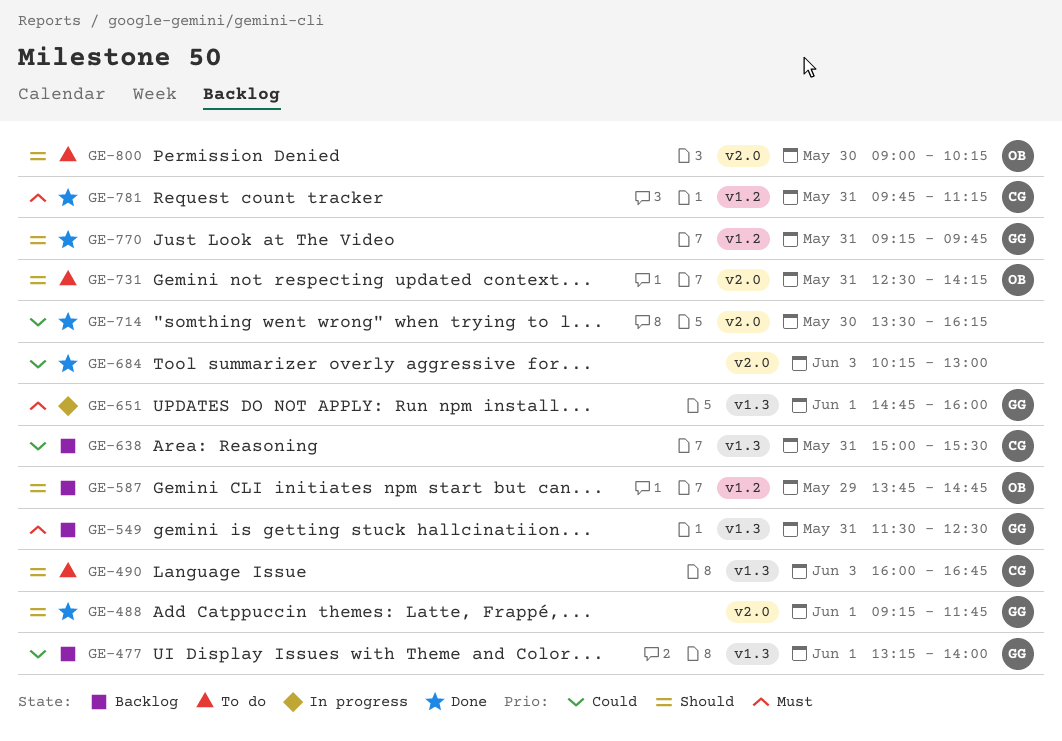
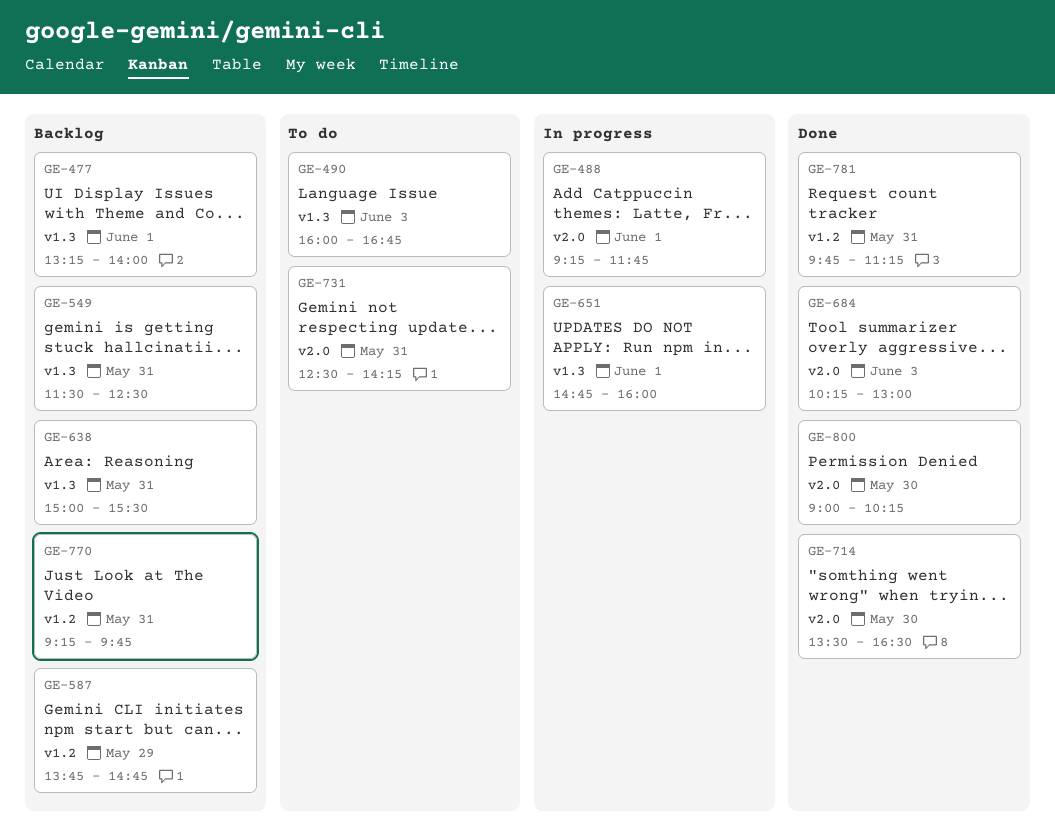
GE-488, status: Done -> In progress
GE-714, ends: 16:15 -> 16:30
GE-770, status: Done -> Backlog
GE-800, status: To do -> Done

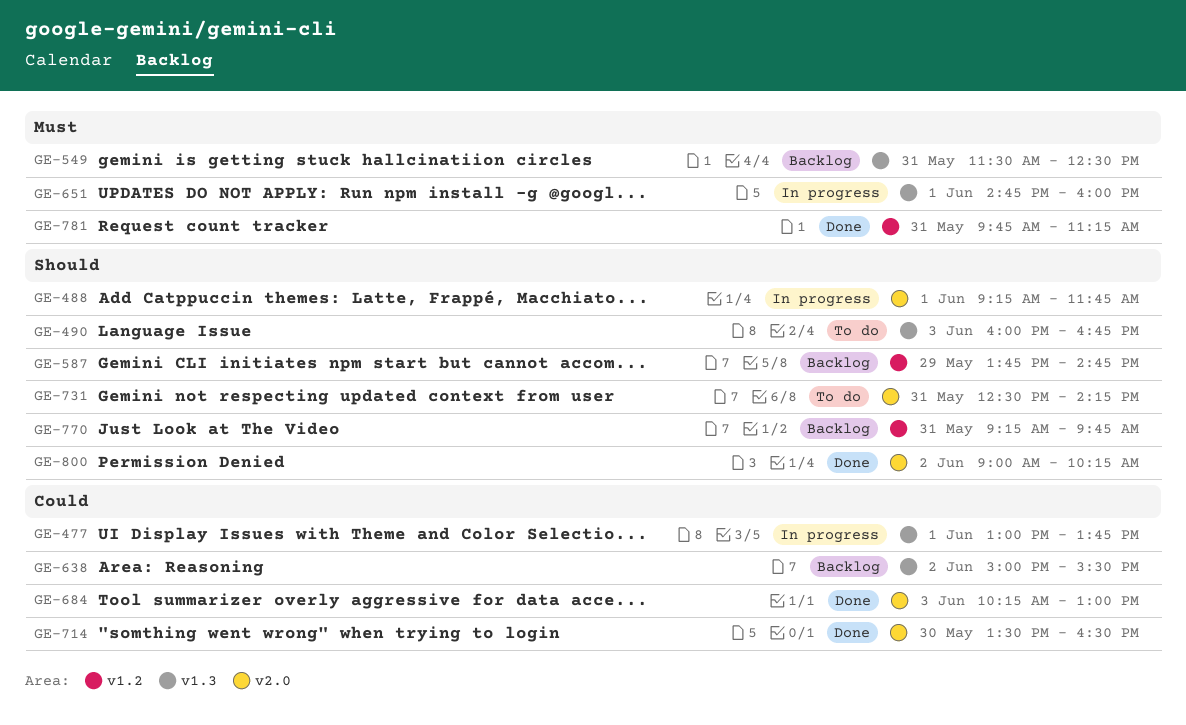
GE-477, status: Backlog -> In progress
GE-477, begins: 13:15 -> 13:00
GE-477, ends: 14:00 -> 13:45
GE-638, day: May 31 -> Jun 2
GE-800, day: May 30 -> Jun 2

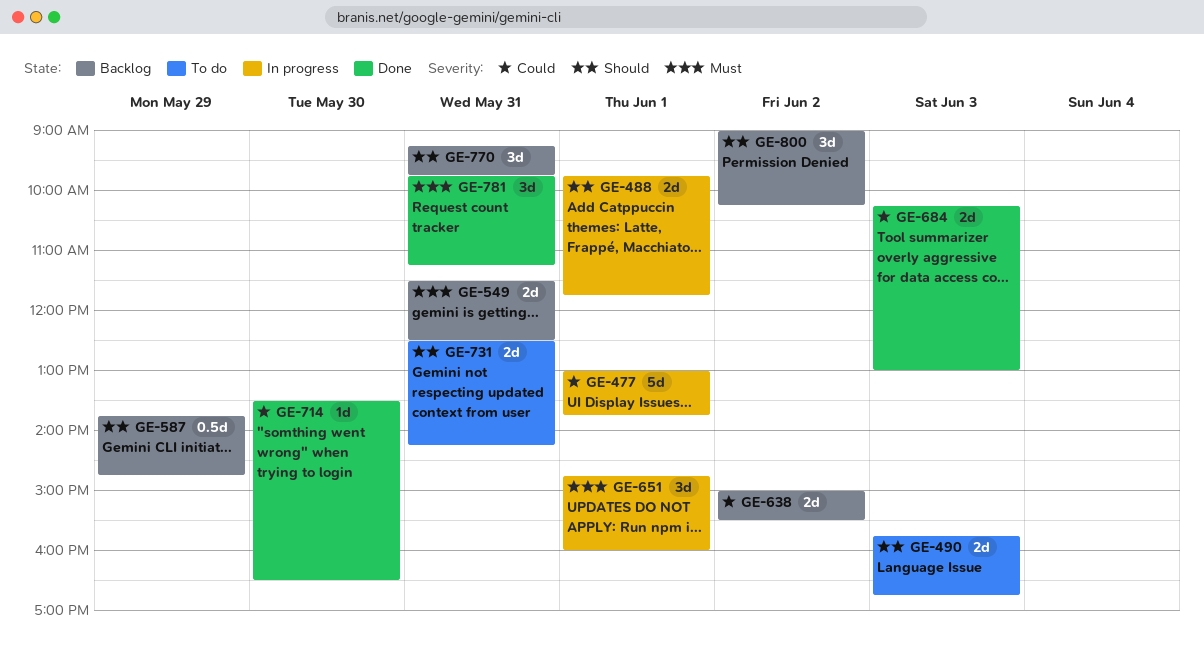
GE-488, begins: 09:15 -> 09:45
GE-490, begins: 16:00 -> 15:45
GE-800, status: Done -> Backlog

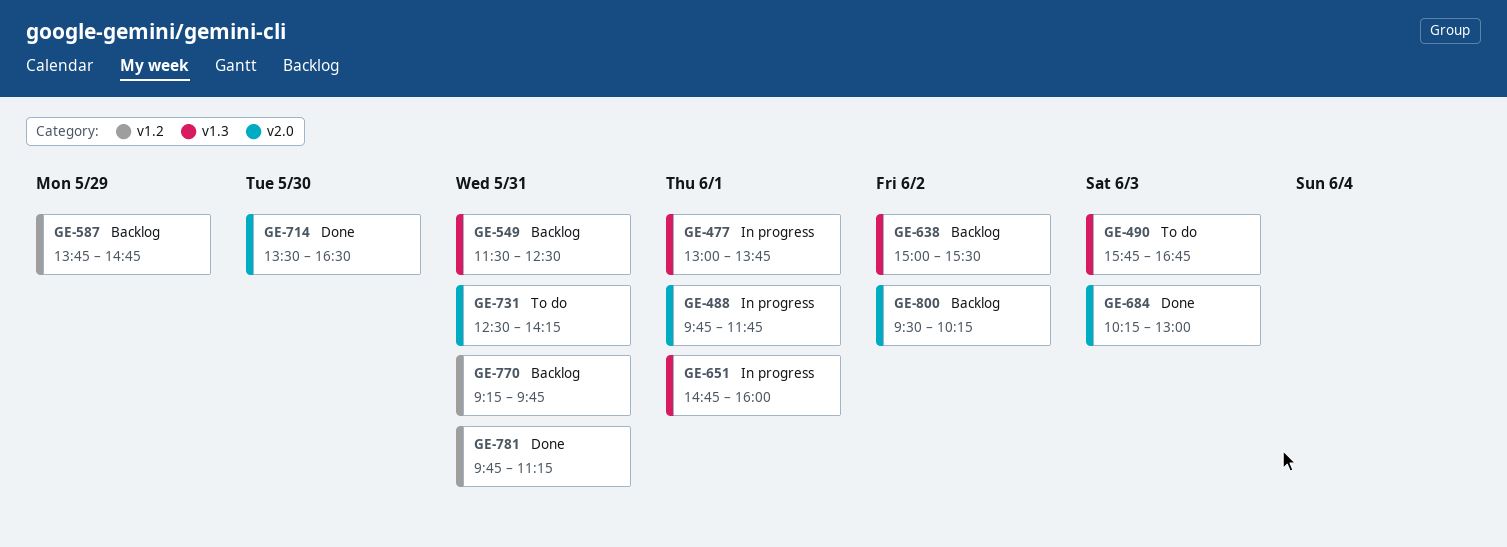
GE-800, begins: 09:00 -> 09:30

